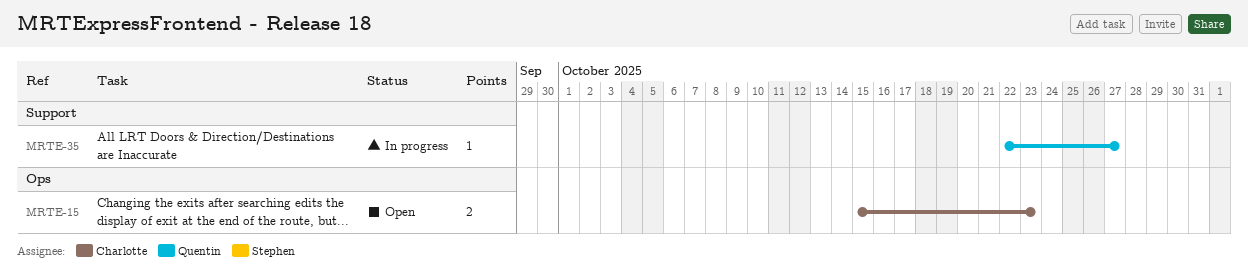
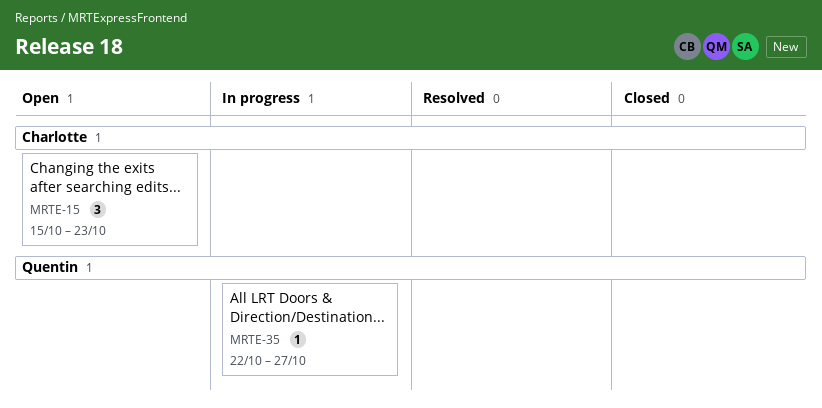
MRTE-15, estimate: 2 -> 3

